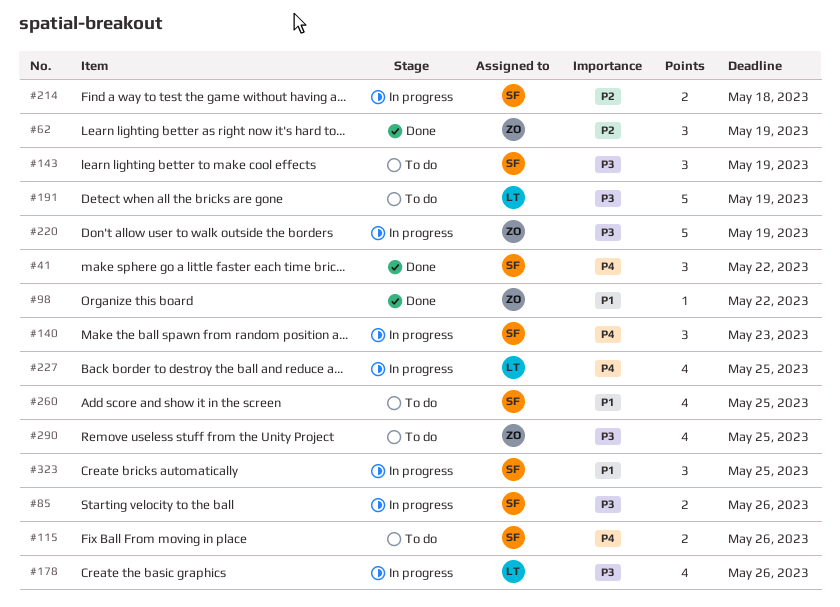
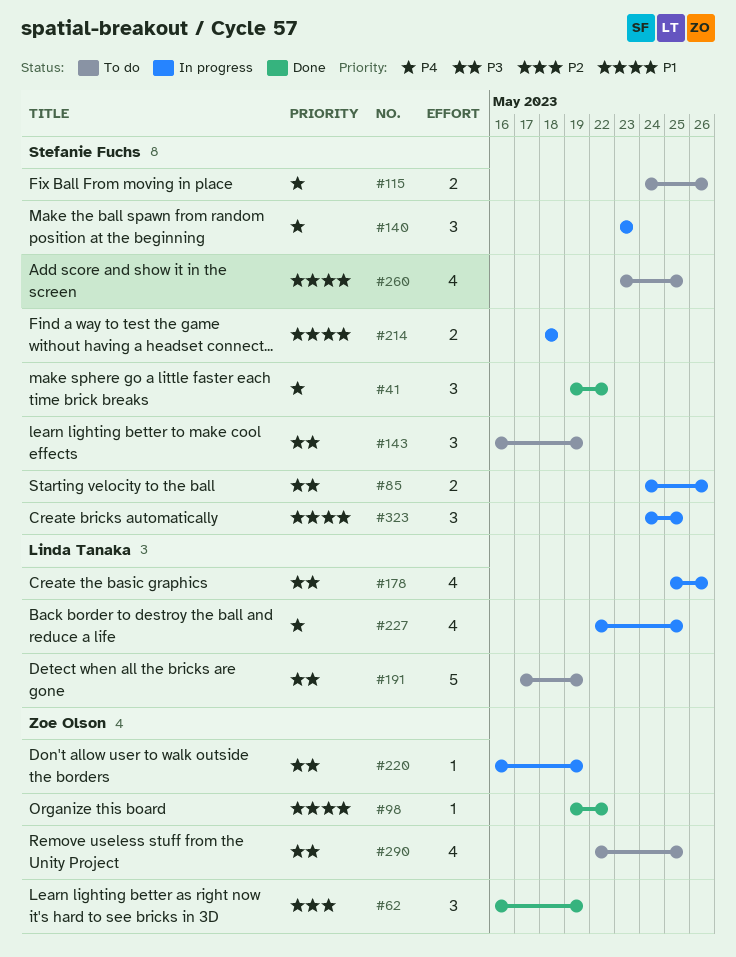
#214, priority: P2 -> P1
#220, estimate: 5 -> 1

